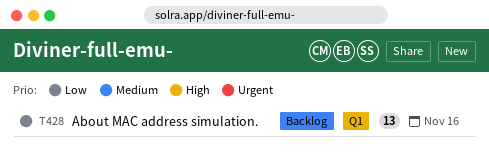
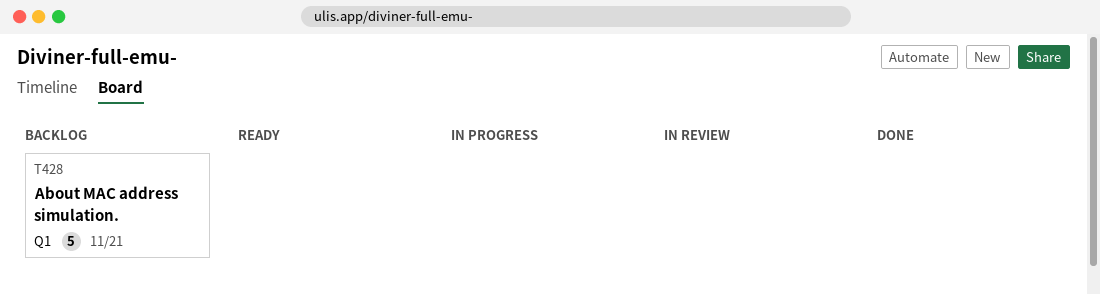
T428, estimate: 13 -> 5
T428, due: Nov 16 -> Nov 21

